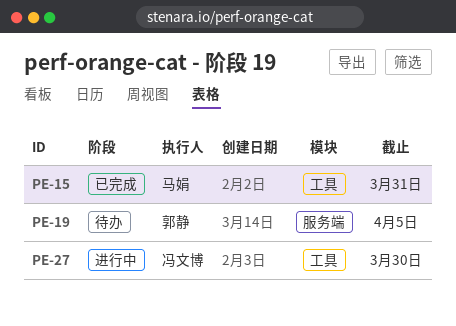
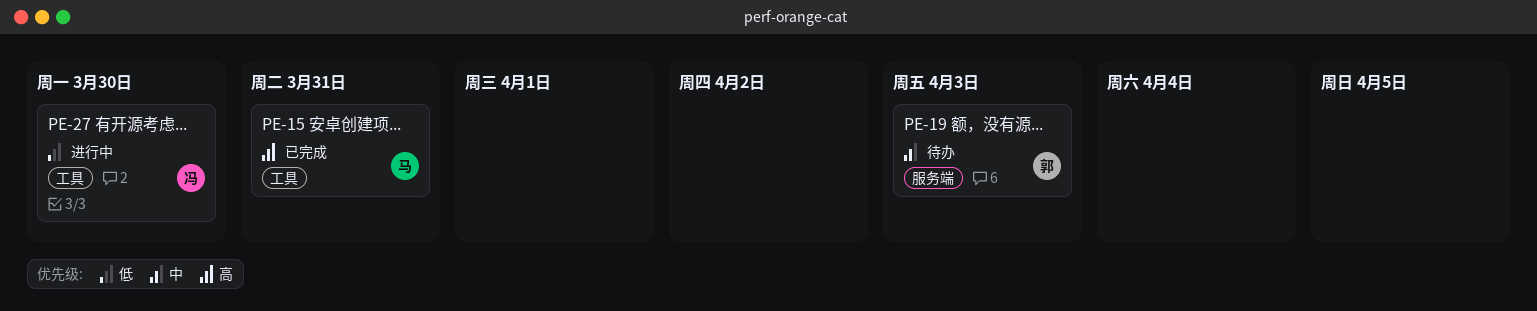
PE-19, due: Apr 5 -> Apr 3

